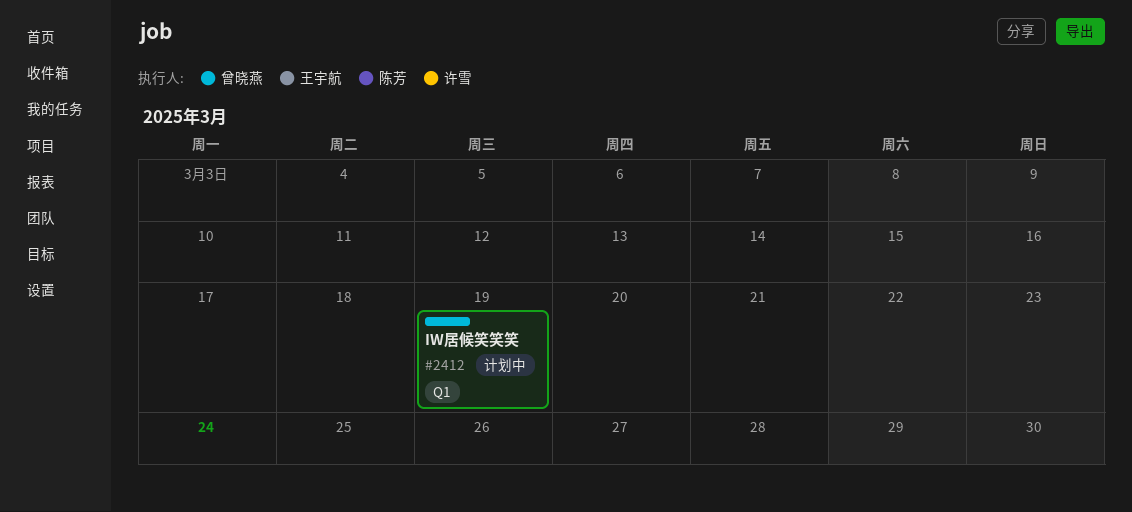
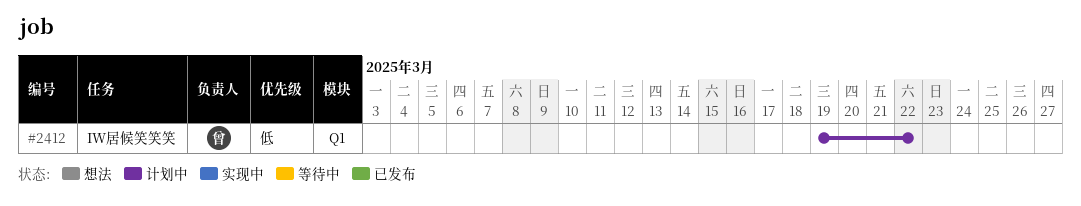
#2412, due: Mar 19 -> Mar 22

